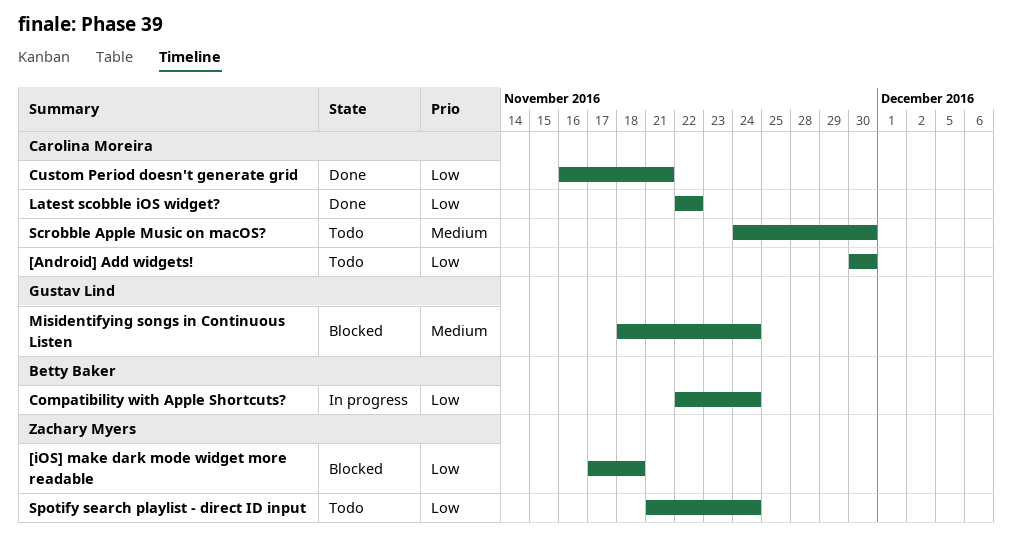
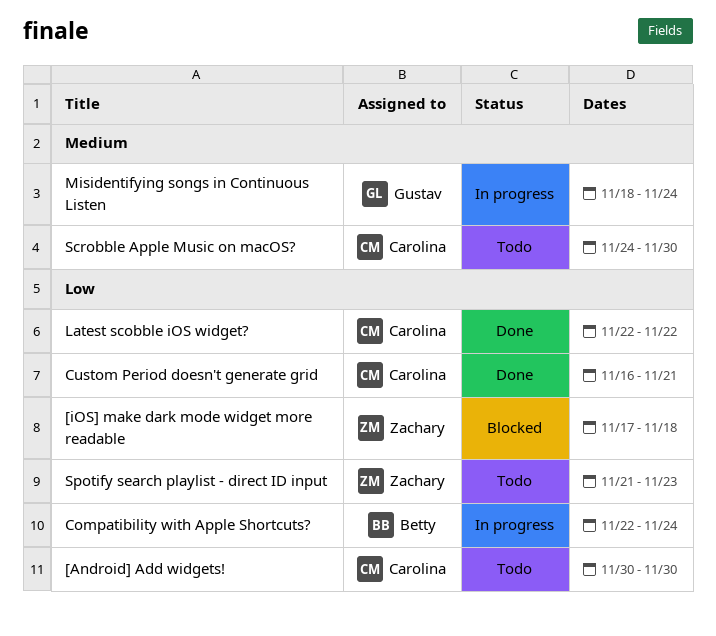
Misidentifying songs in Continuous Listen, status: Blocked -> In progress
Spotify search playlist - direct ID input, due: Nov 24 -> Nov 23

